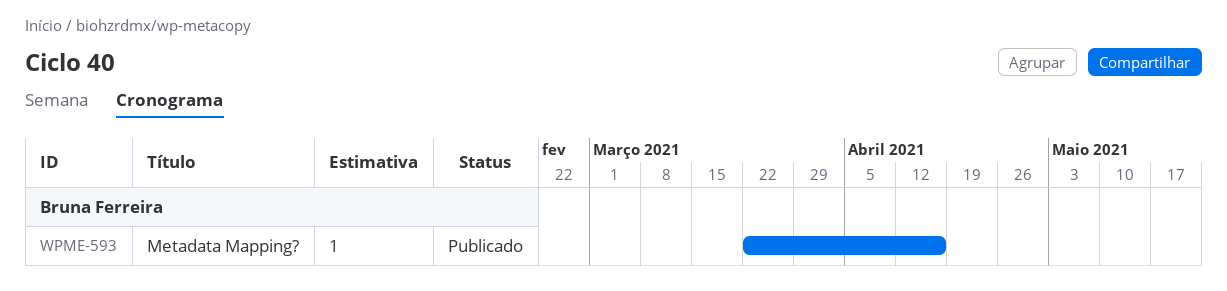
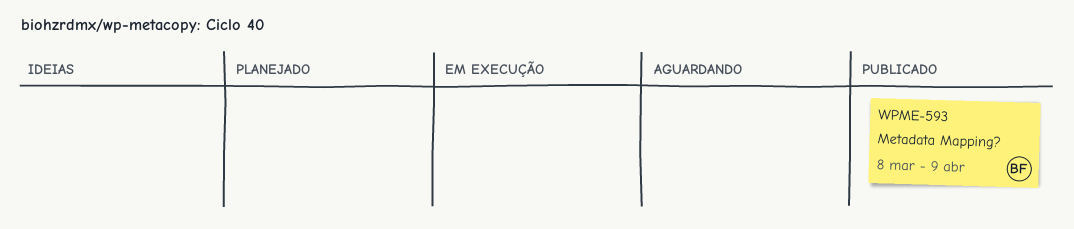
WPME-593, start: Mar 22 -> Mar 8
WPME-593, due: Apr 16 -> Apr 9

